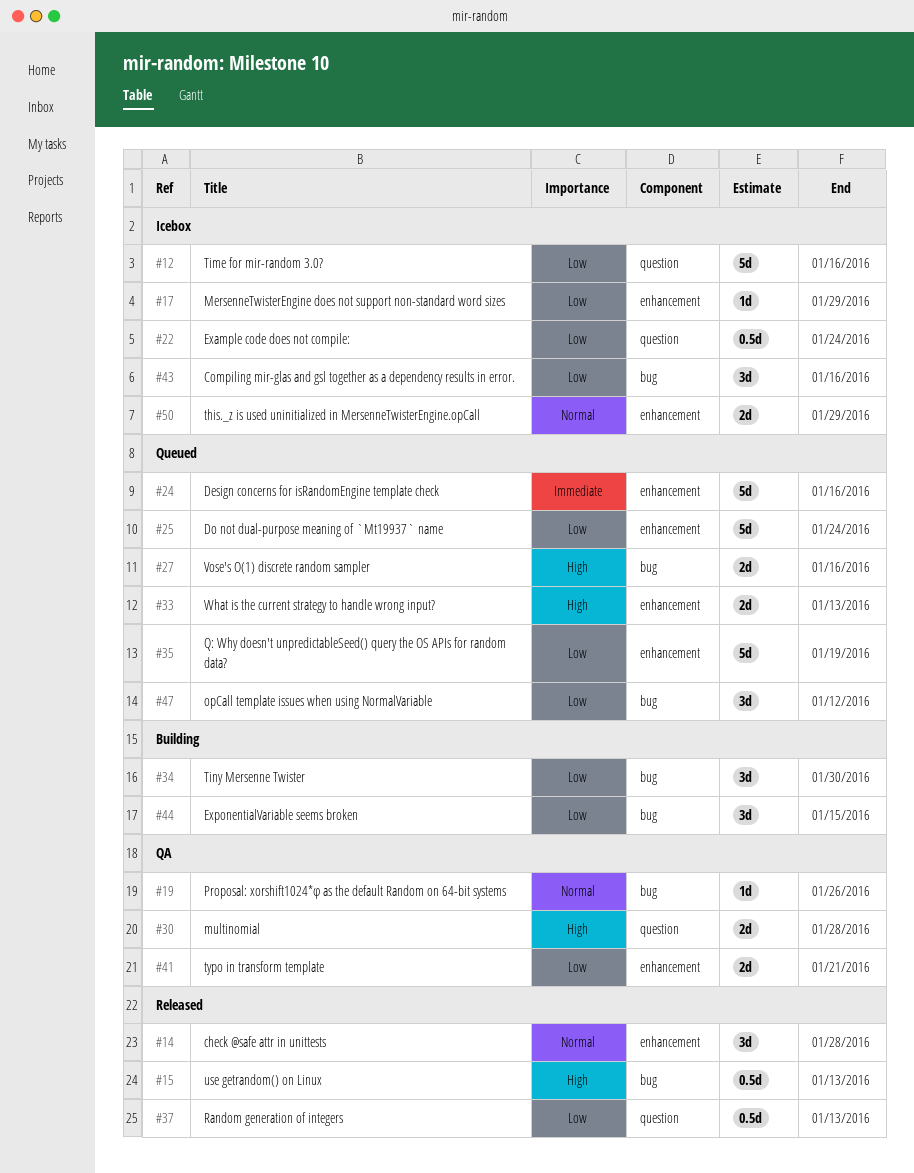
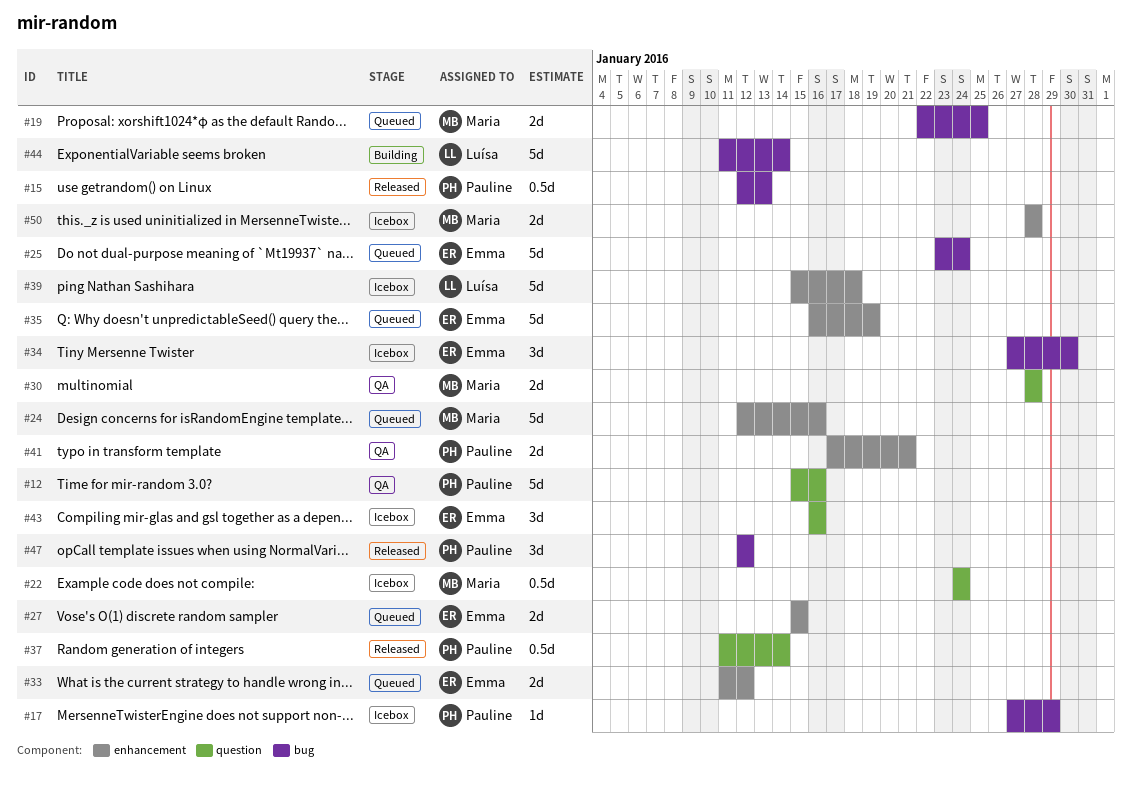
#12, status: Icebox -> QA
#14: present -> none
#17, label: enhancement -> bug
#19, status: QA -> Queued
#19, estimate: 1d -> 2d
#19, due: Jan 26 -> Jan 25
#25, label: enhancement -> bug
#27, label: bug -> enhancement
#27, due: Jan 16 -> Jan 15
#33, due: Jan 13 -> Jan 12
#34, status: Building -> Icebox
#37, due: Jan 13 -> Jan 14
#39: none -> present
#43, label: bug -> question
#44, estimate: 3d -> 5d
#44, due: Jan 15 -> Jan 14
#47, status: Queued -> Released
#50, due: Jan 29 -> Jan 28

